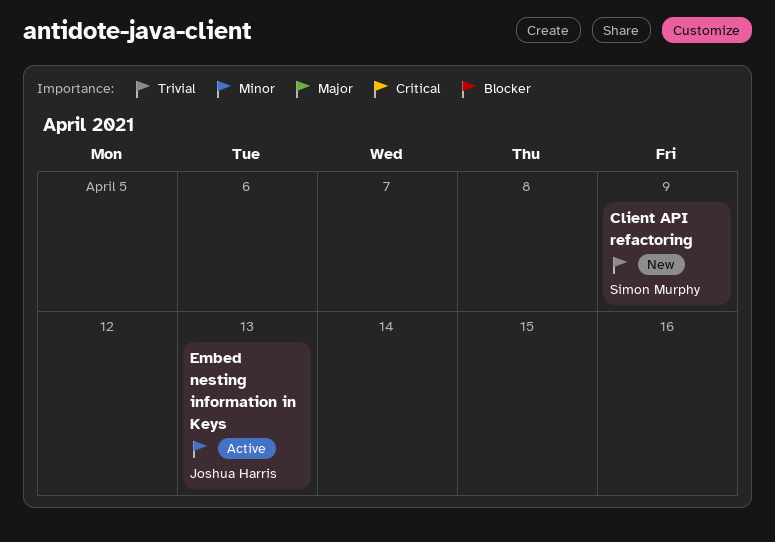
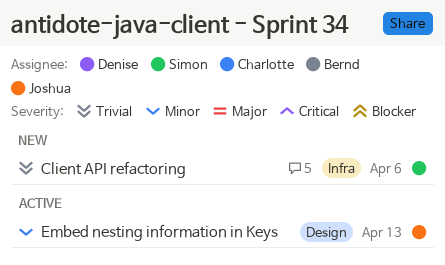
Client API refactoring, due: Apr 9 -> Apr 6

